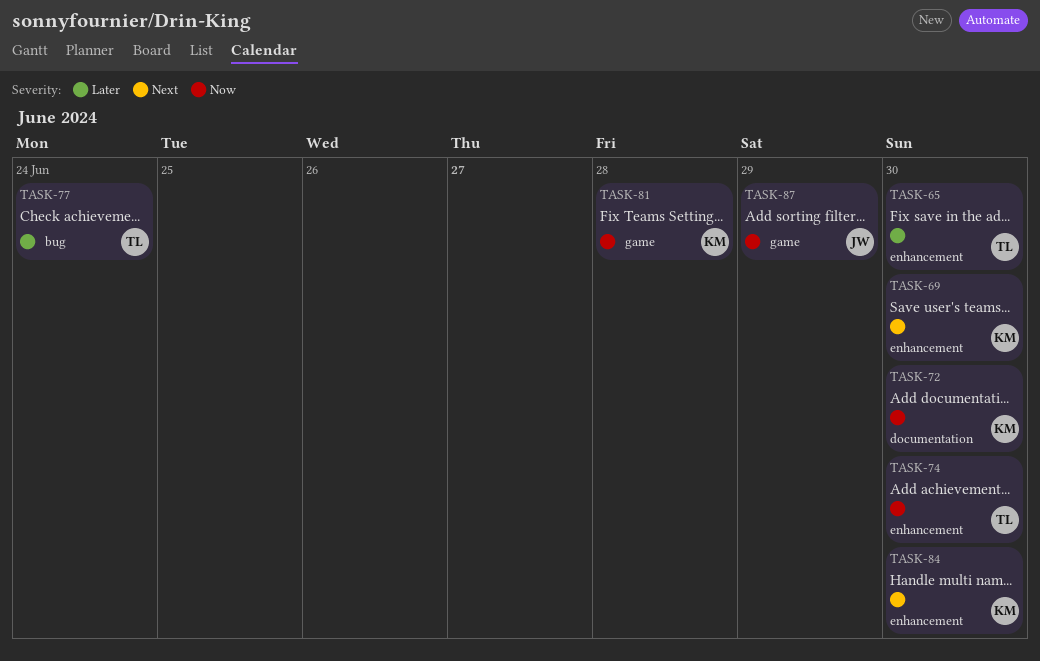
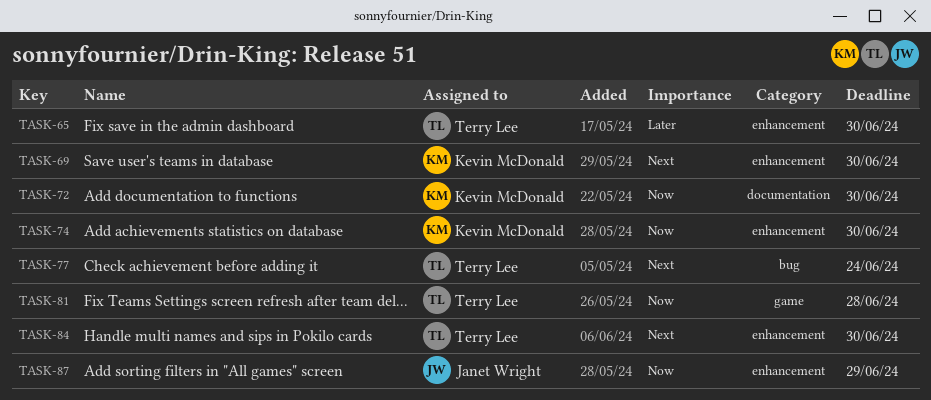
TASK-74, owner: Terry Lee -> Kevin McDonald
TASK-77, priority: Later -> Next
TASK-81, owner: Kevin McDonald -> Terry Lee
TASK-84, owner: Kevin McDonald -> Terry Lee
TASK-87, label: game -> enhancement

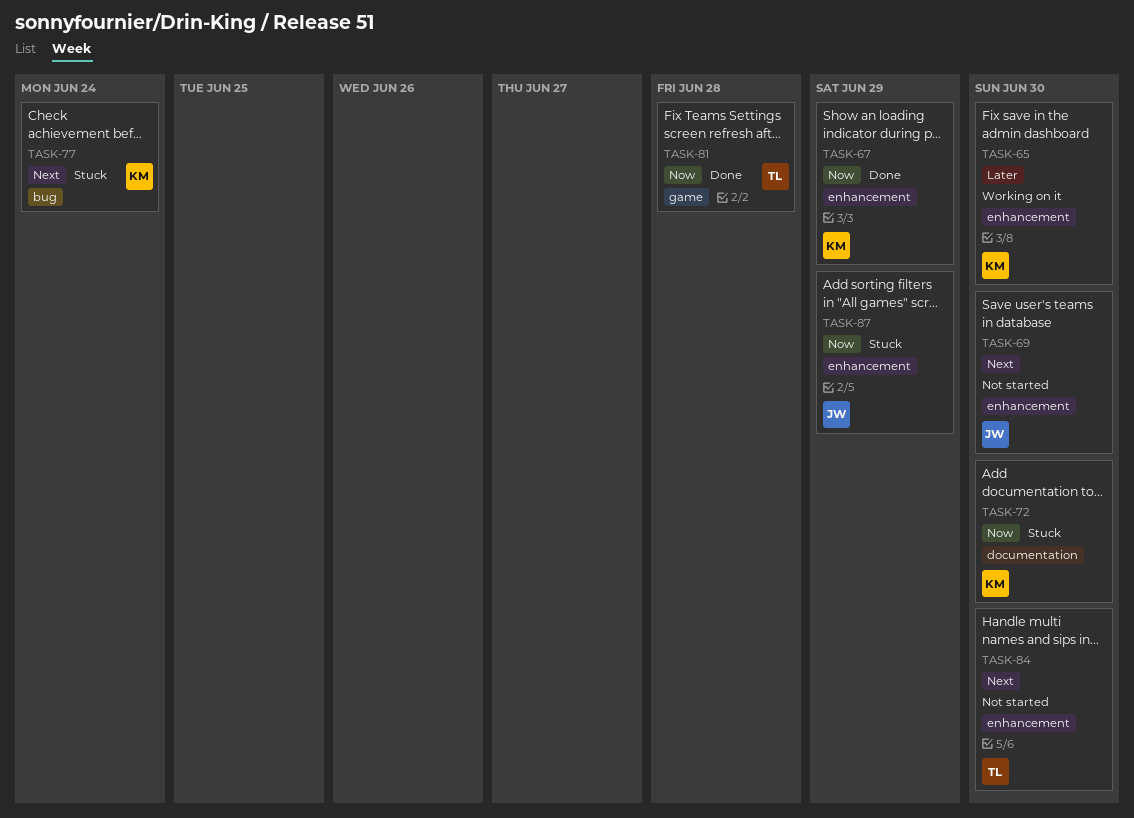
TASK-65, owner: Terry Lee -> Kevin McDonald
TASK-67: none -> present
TASK-69, owner: Kevin McDonald -> Janet Wright
TASK-74: present -> none
TASK-77, owner: Terry Lee -> Kevin McDonald

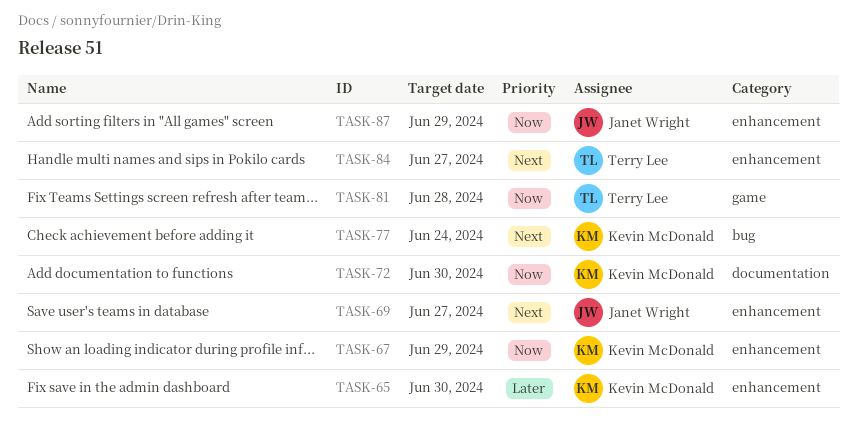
TASK-69, due: Jun 30 -> Jun 27
TASK-84, due: Jun 30 -> Jun 27

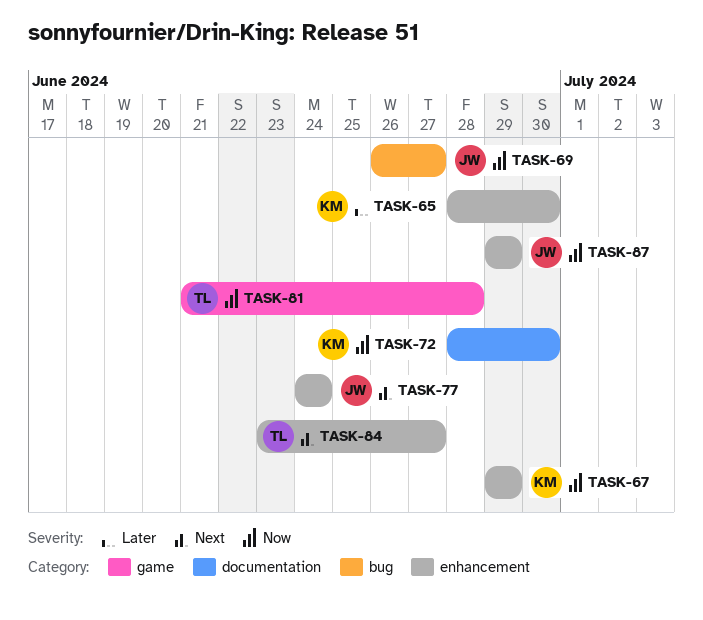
TASK-69, priority: Next -> Now
TASK-69, label: enhancement -> bug
TASK-77, owner: Kevin McDonald -> Janet Wright
TASK-77, label: bug -> enhancement

